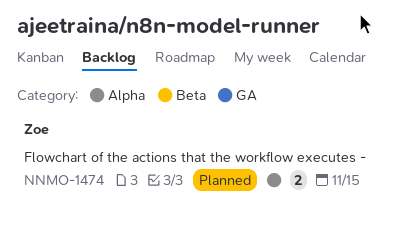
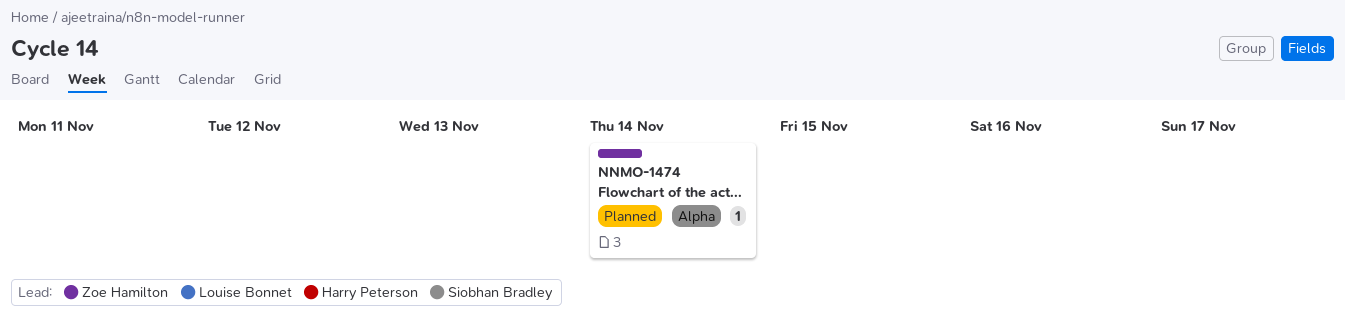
NNMO-1474, estimate: 2 -> 1
NNMO-1474, due: Nov 15 -> Nov 14

